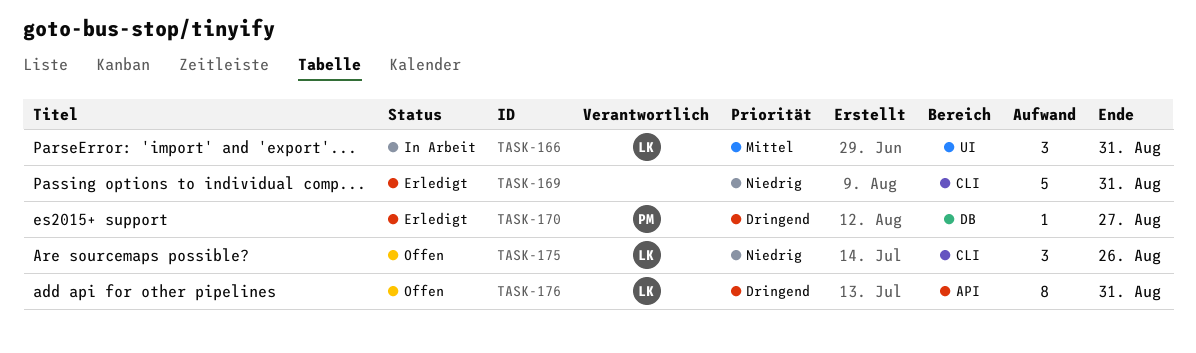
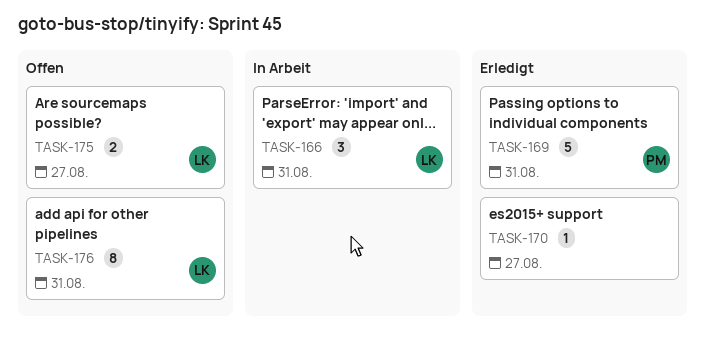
TASK-169, owner: none -> PM
TASK-170, owner: PM -> none
TASK-175, estimate: 3 -> 2
TASK-175, due: Aug 26 -> Aug 27

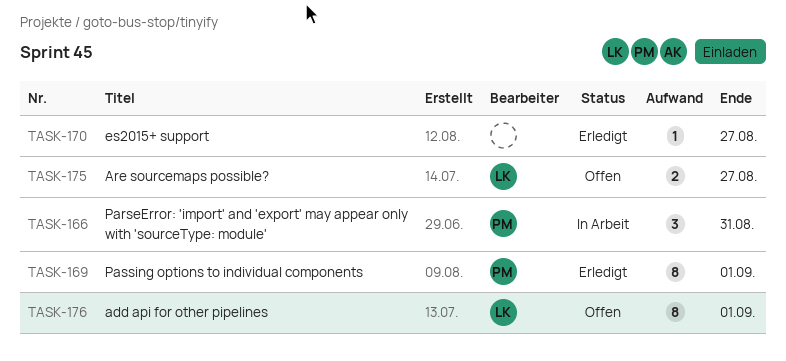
TASK-166, owner: LK -> PM
TASK-169, estimate: 5 -> 8
TASK-169, due: Aug 31 -> Sep 1
TASK-176, due: Aug 31 -> Sep 1

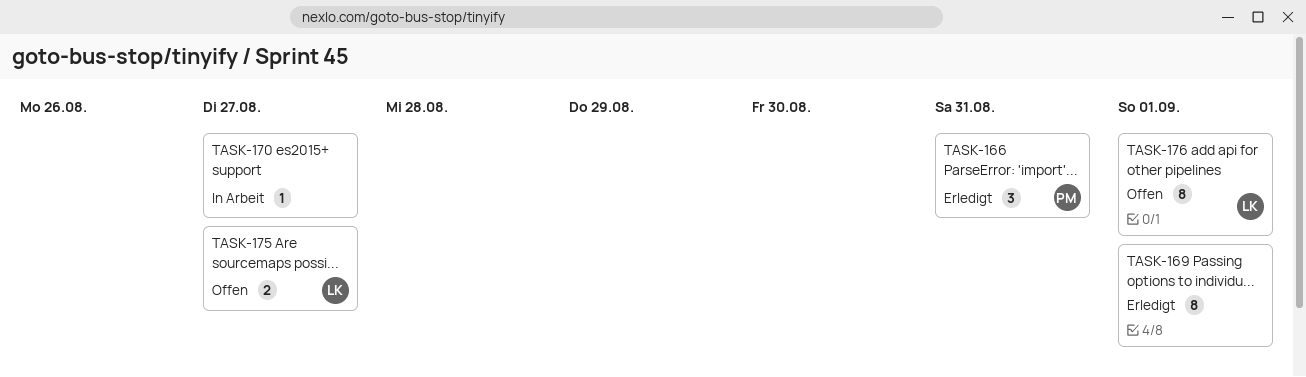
TASK-166, status: In Arbeit -> Erledigt
TASK-169, owner: PM -> none
TASK-170, status: Erledigt -> In Arbeit

